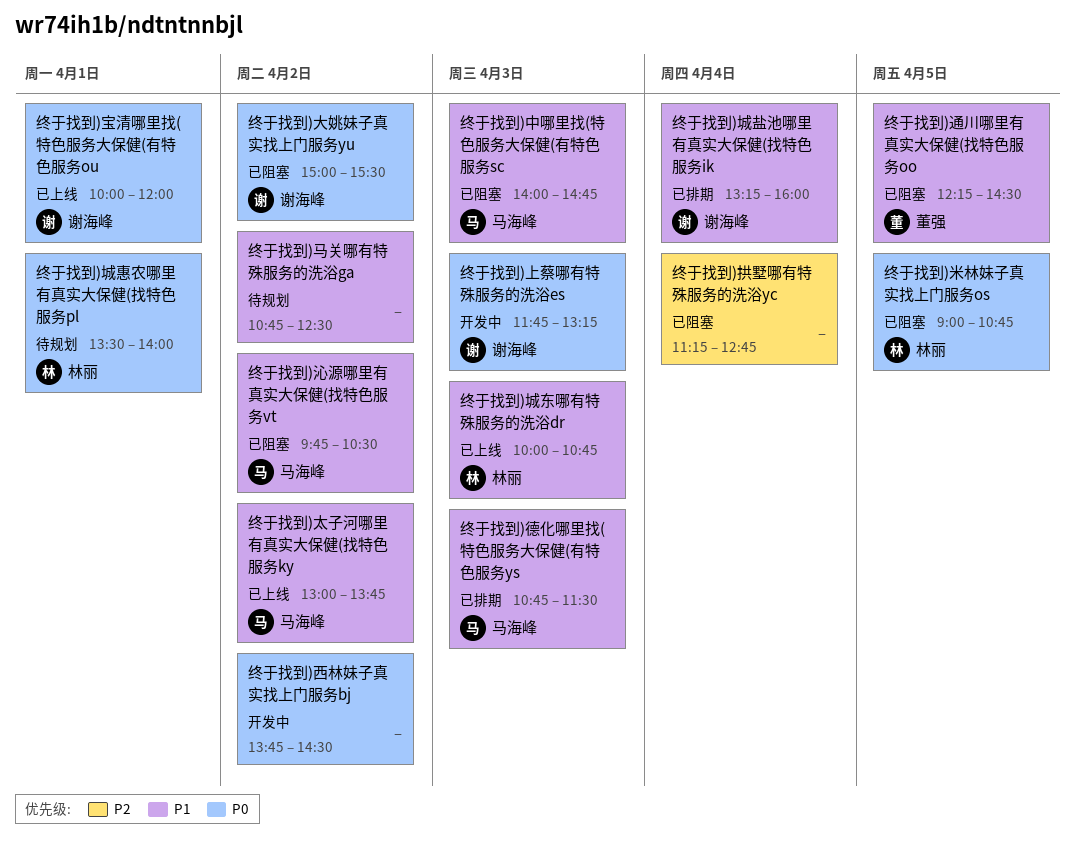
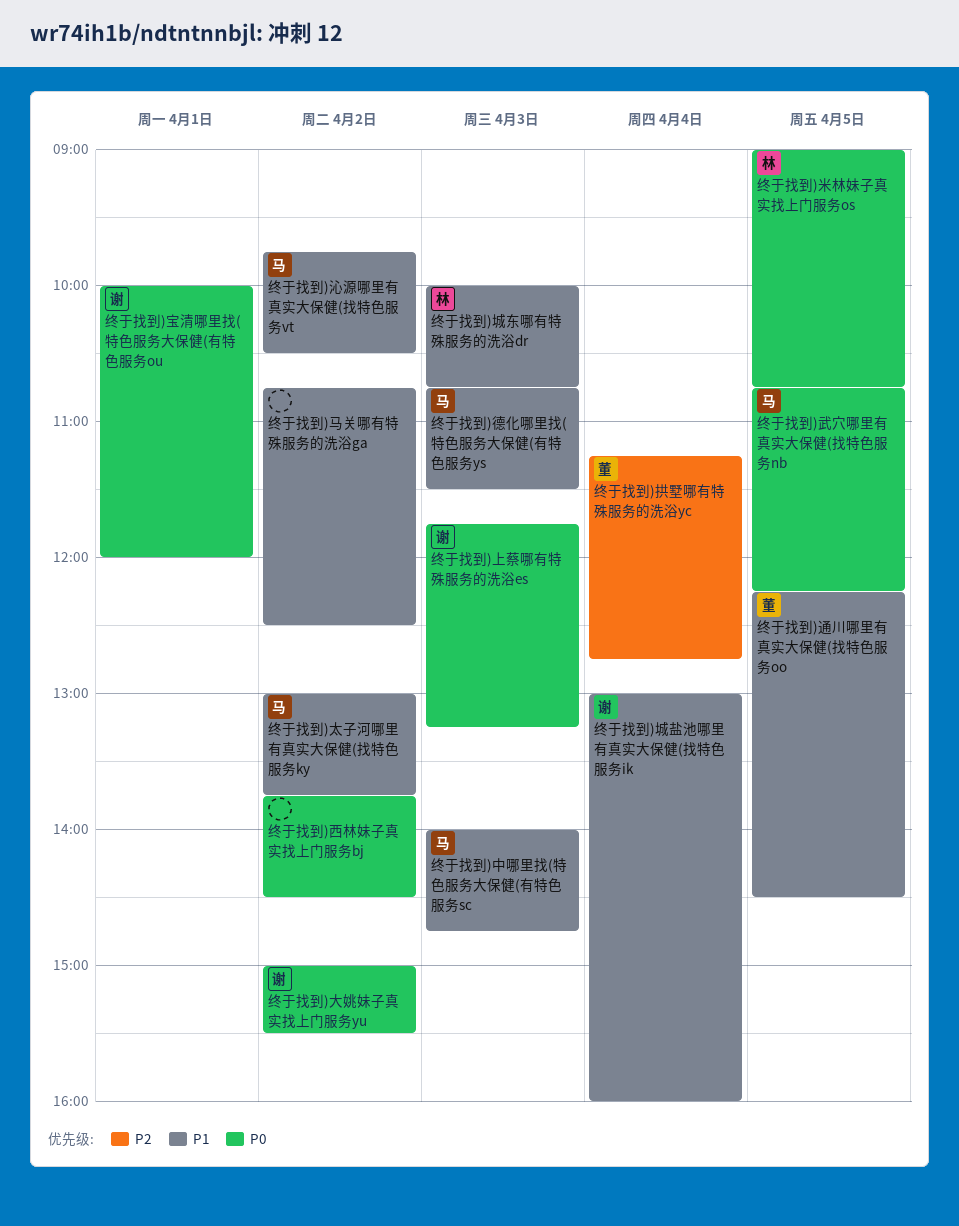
终于找到)城惠农哪里有真实大保健(找特色服务pl: present -> none
终于找到)城盐池哪里有真实大保健(找特色服务ik, begins: 13:15 -> 13:00
终于找到)拱墅哪有特殊服务的洗浴yc, owner: none -> 董强
终于找到)武穴哪里有真实大保健(找特色服务nb: none -> present

